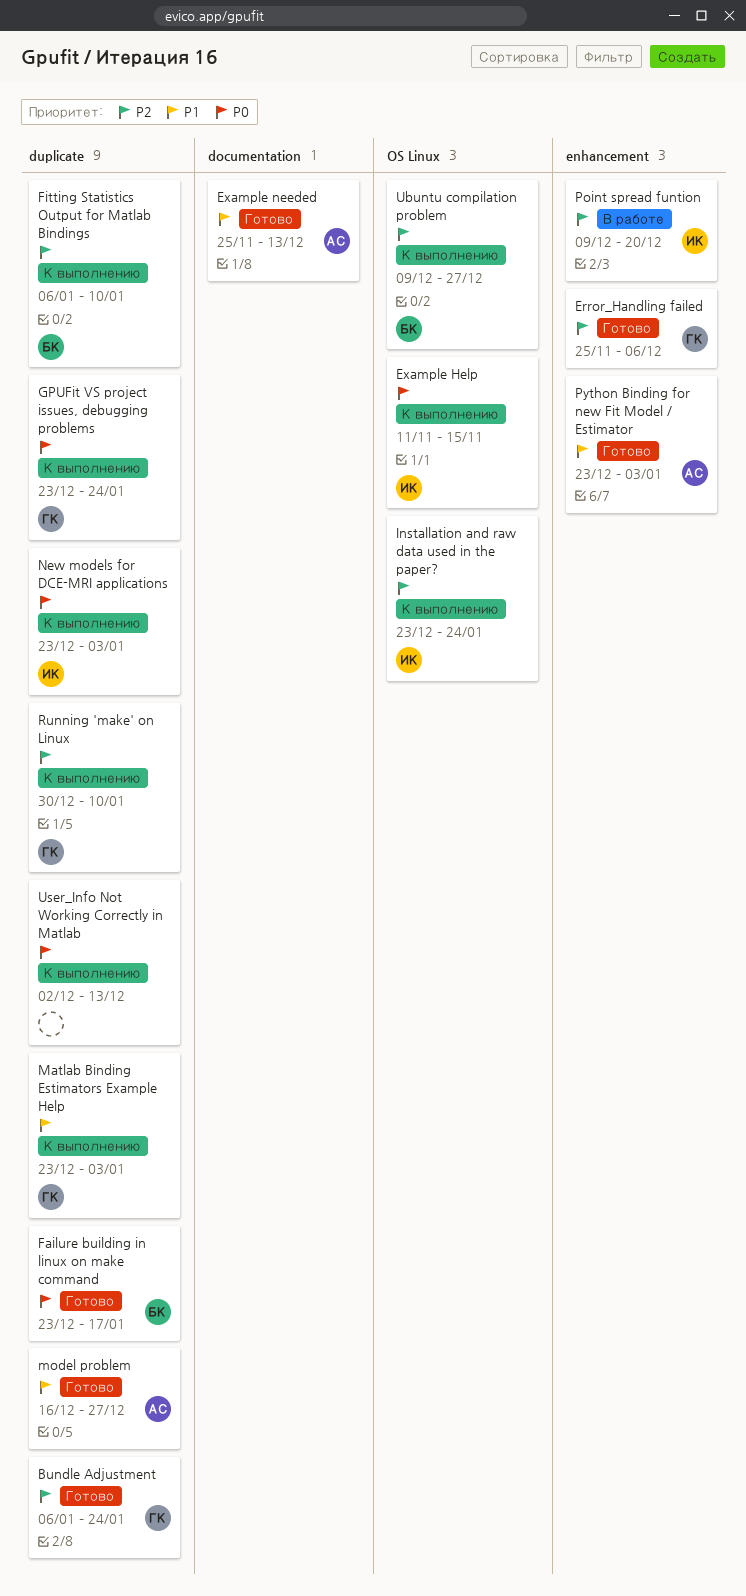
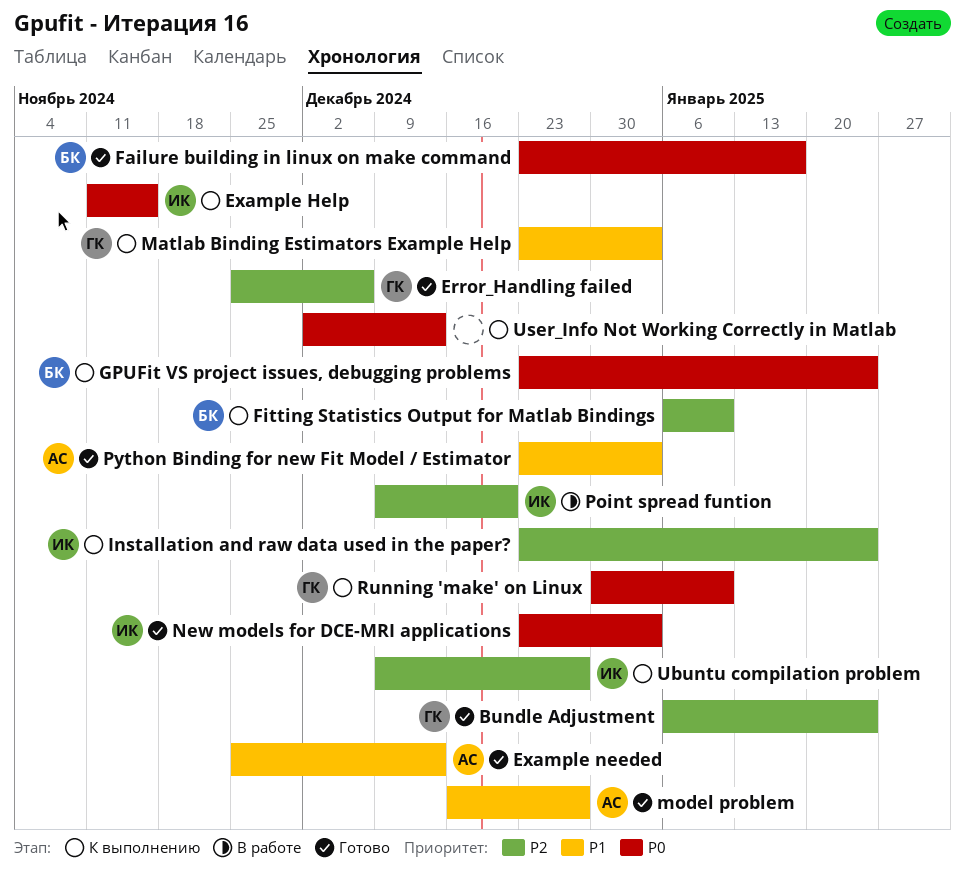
GPUFit VS project issues, debugging problems, owner: ГК -> БК
New models for DCE-MRI applications, status: К выполнению -> Готово
Running 'make' on Linux, priority: P2 -> P0
Ubuntu compilation problem, owner: БК -> ИК

